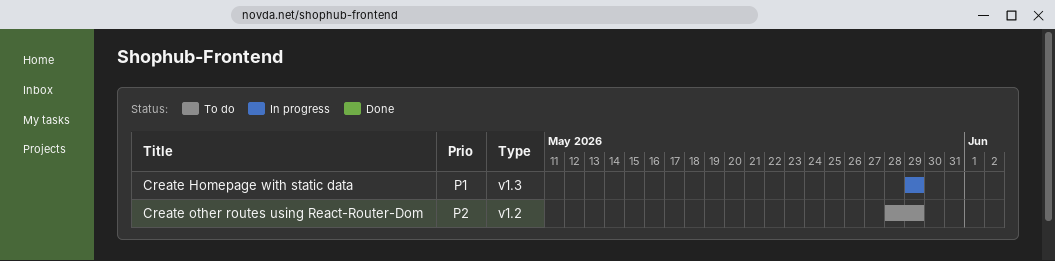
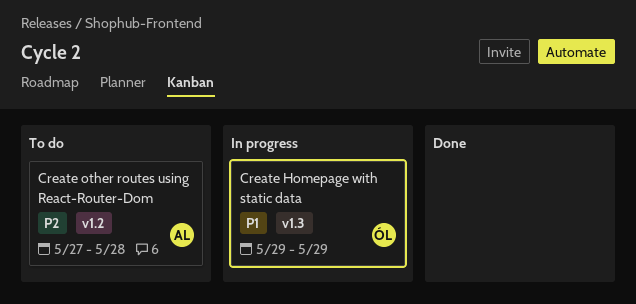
Create other routes using React-Router-Dom, start: May 28 -> May 27
Create other routes using React-Router-Dom, due: May 29 -> May 28

